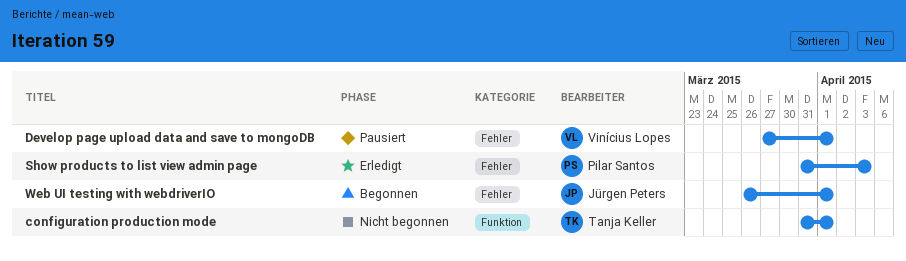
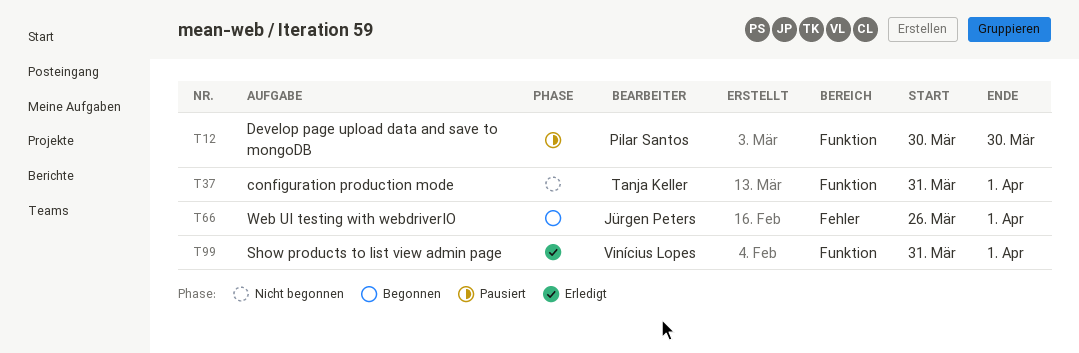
Develop page upload data and save to mongoDB, owner: Vinícius Lopes -> Pilar Santos
Develop page upload data and save to mongoDB, label: Fehler -> Funktion
Develop page upload data and save to mongoDB, start: Mar 27 -> Mar 30
Develop page upload data and save to mongoDB, due: Apr 1 -> Mar 30
Show products to list view admin page, owner: Pilar Santos -> Vinícius Lopes
Show products to list view admin page, label: Fehler -> Funktion
Show products to list view admin page, due: Apr 3 -> Apr 1

